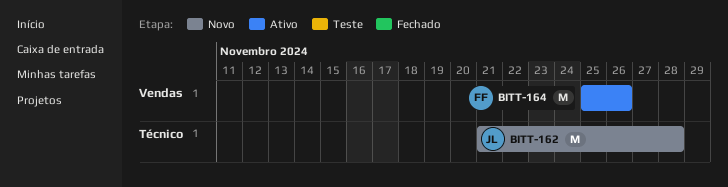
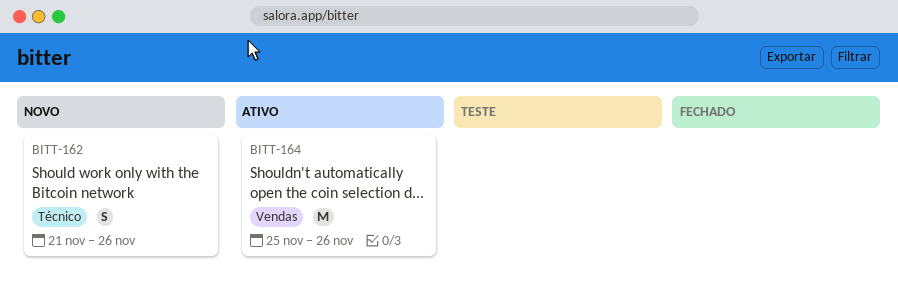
BITT-162, estimate: M -> S
BITT-162, due: Nov 28 -> Nov 26

